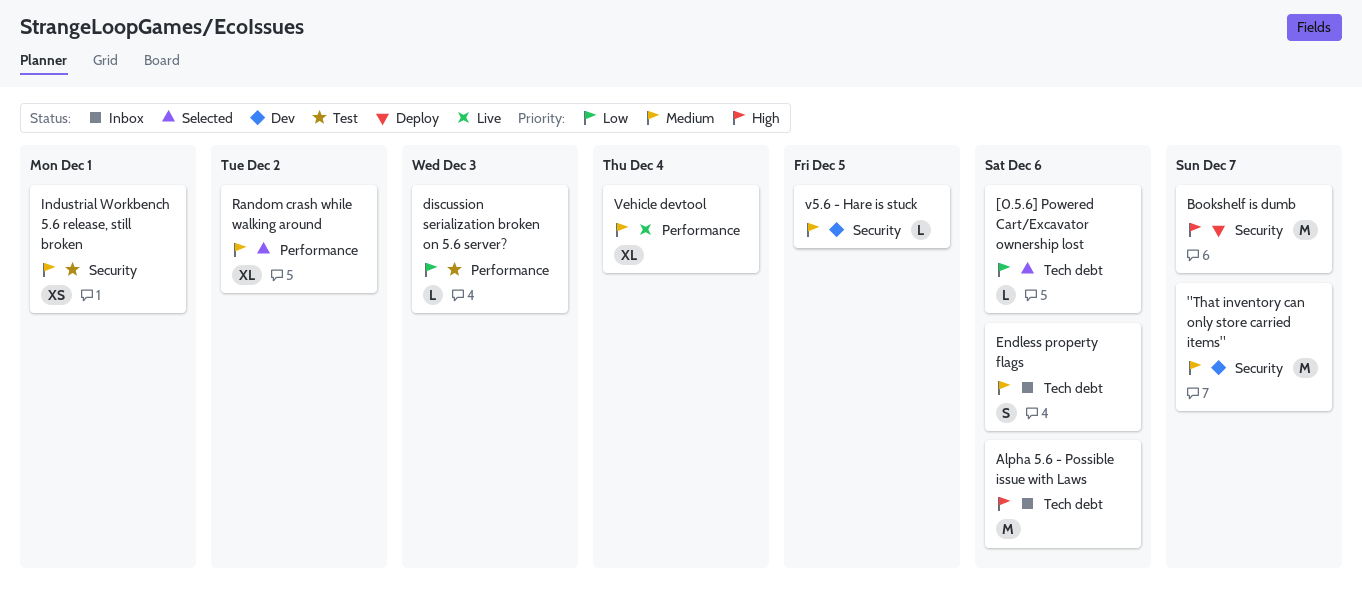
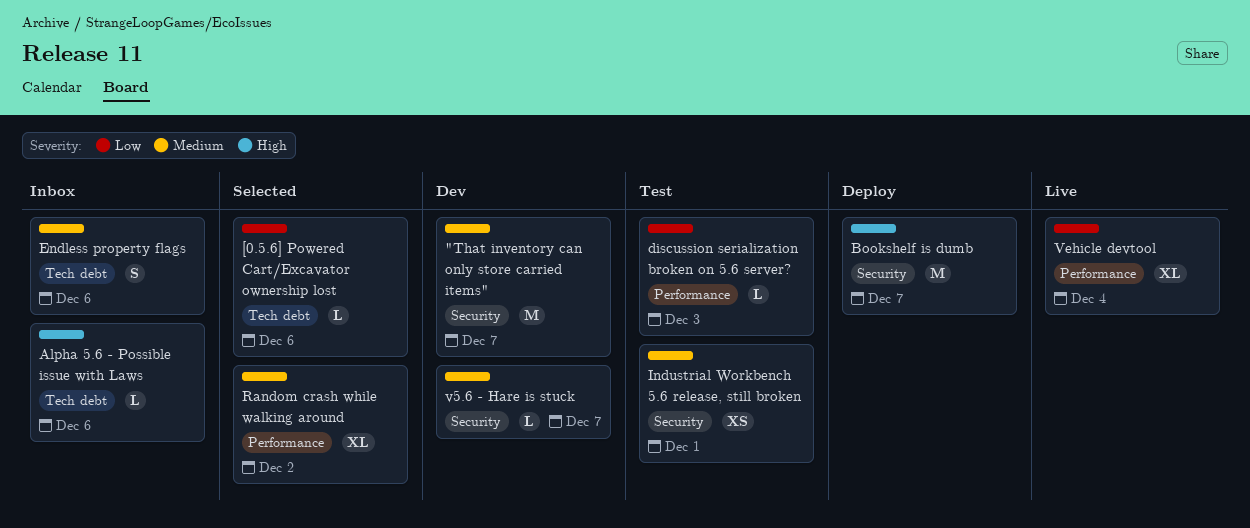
Alpha 5.6 - Possible issue with Laws, estimate: M -> L
v5.6 - Hare is stuck, due: Dec 5 -> Dec 7
Vehicle devtool, priority: Medium -> Low

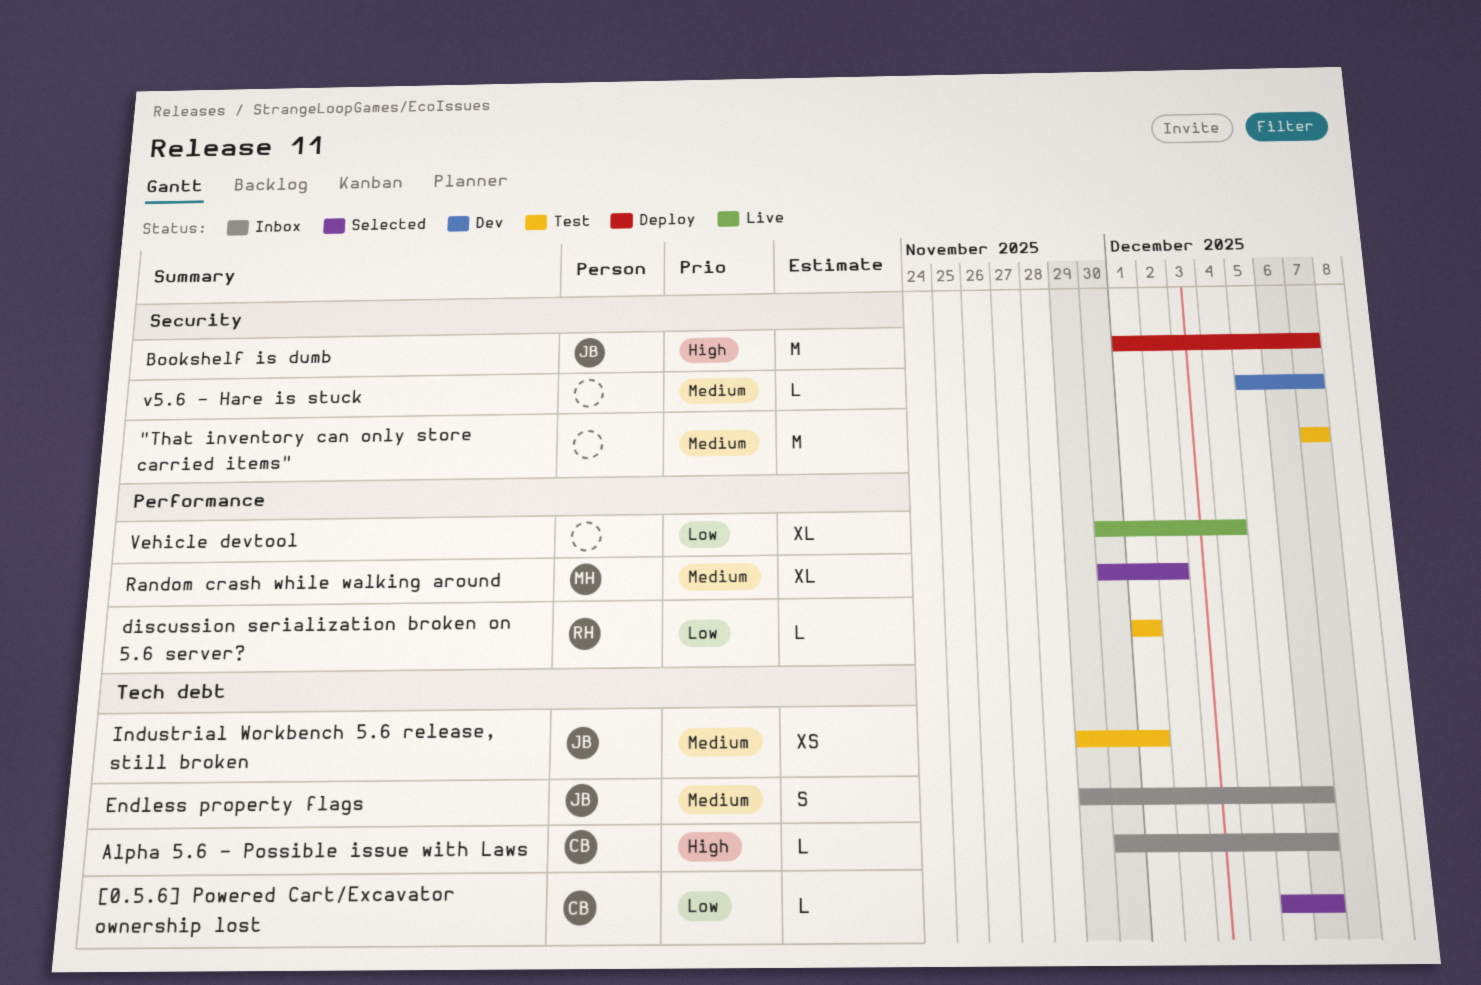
"That inventory can only store carried items", status: Dev -> Test
discussion serialization broken on 5.6 server?, due: Dec 3 -> Dec 1
Industrial Workbench 5.6 release, still broken, label: Security -> Tech debt

